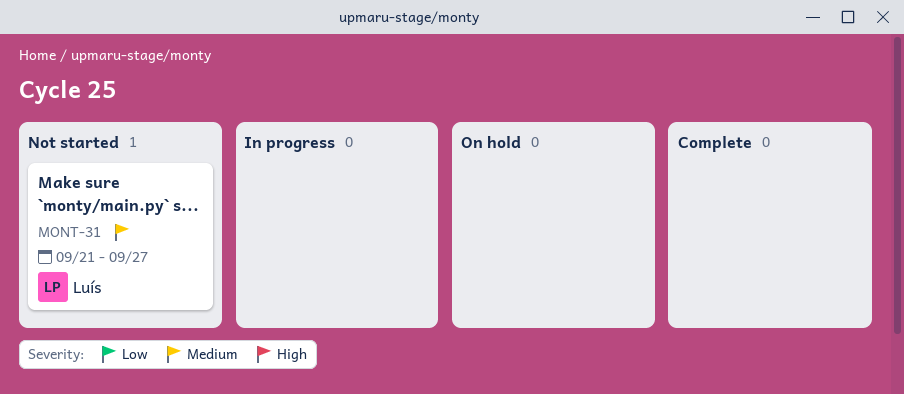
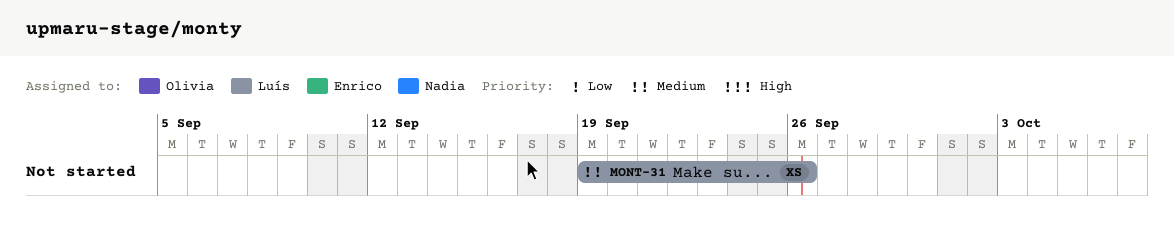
MONT-31, start: Sep 21 -> Sep 19
MONT-31, due: Sep 27 -> Sep 26

